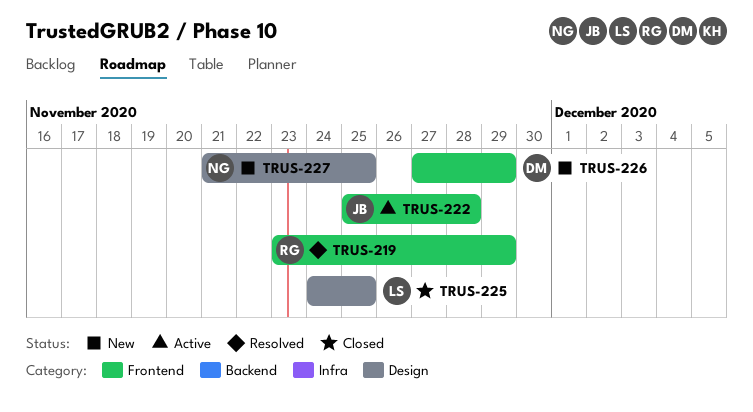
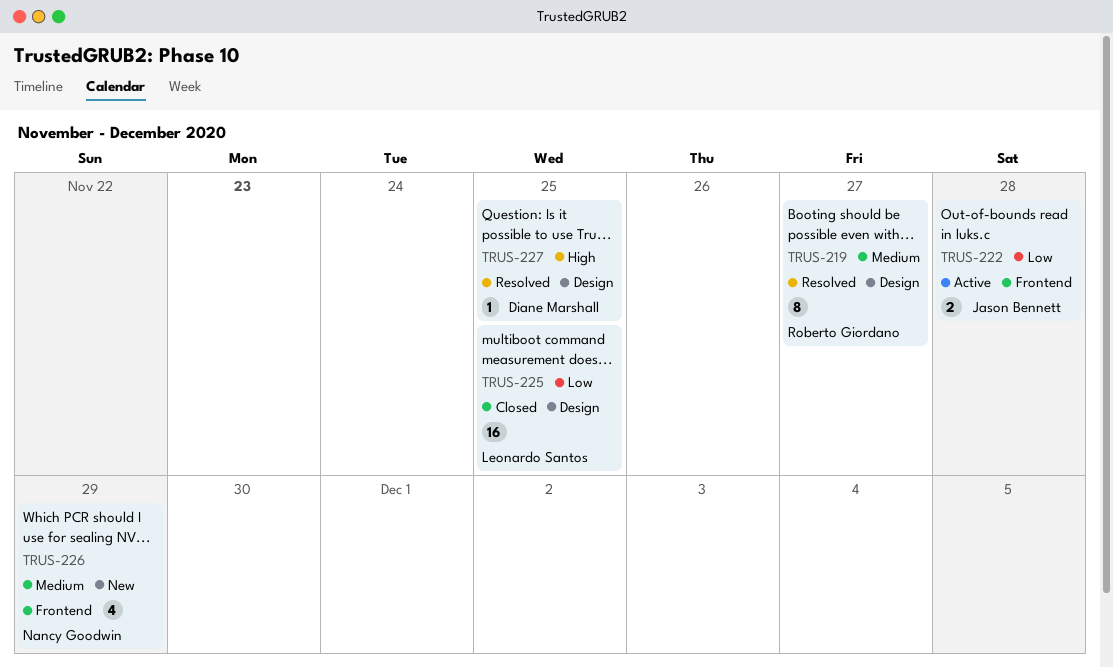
TRUS-219, label: Frontend -> Design
TRUS-219, due: Nov 29 -> Nov 27
TRUS-226, owner: Diane Marshall -> Nancy Goodwin
TRUS-227, status: New -> Resolved
TRUS-227, owner: Nancy Goodwin -> Diane Marshall

